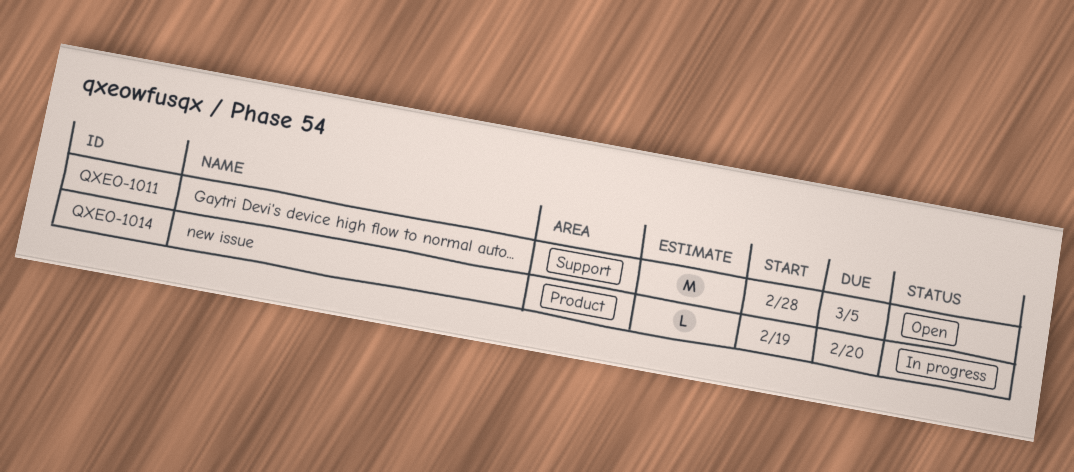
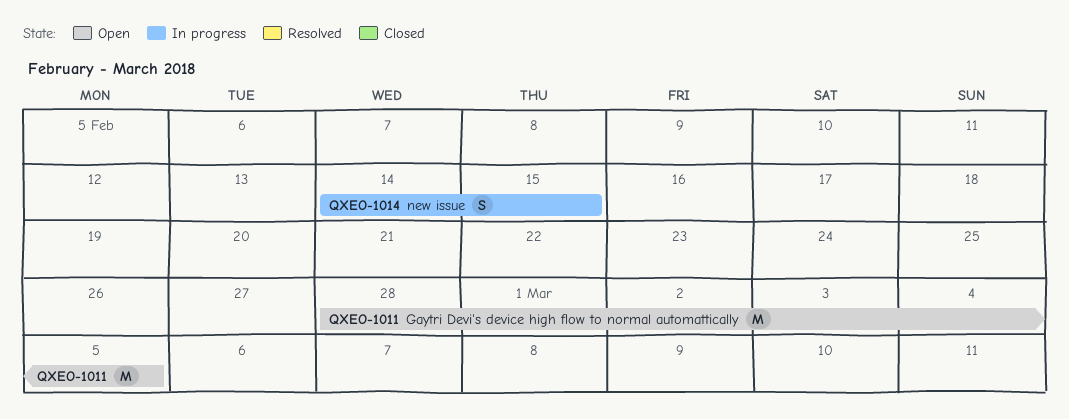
QXEO-1014, estimate: L -> S
QXEO-1014, start: Feb 19 -> Feb 14
QXEO-1014, due: Feb 20 -> Feb 15

